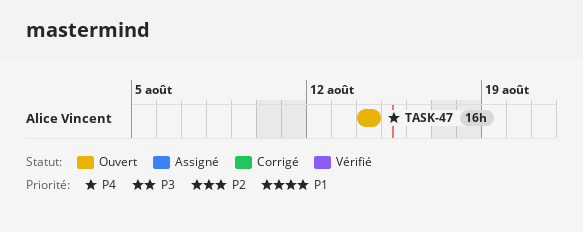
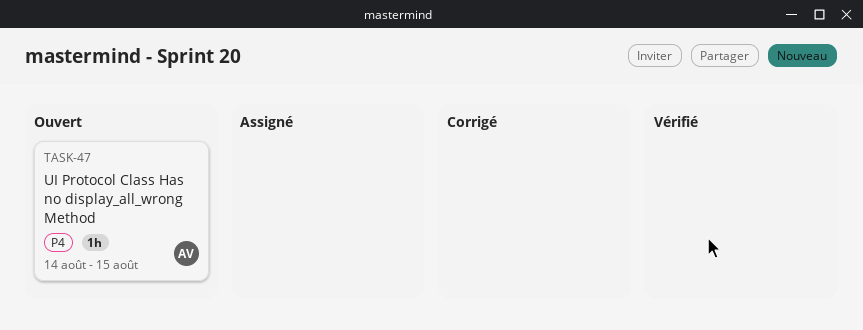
TASK-47, estimate: 16h -> 1h
TASK-47, due: Aug 14 -> Aug 15

